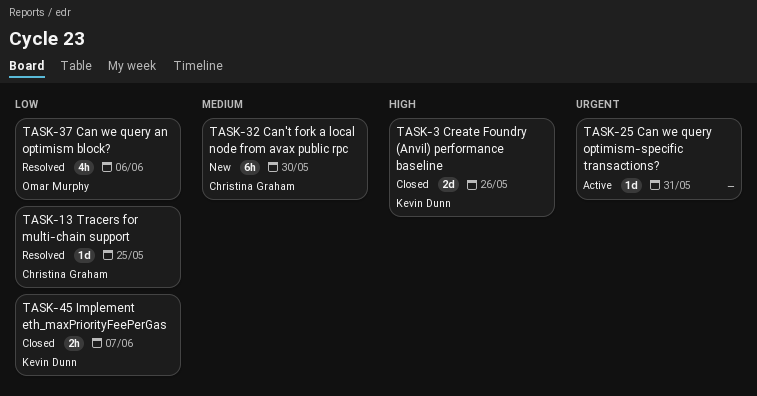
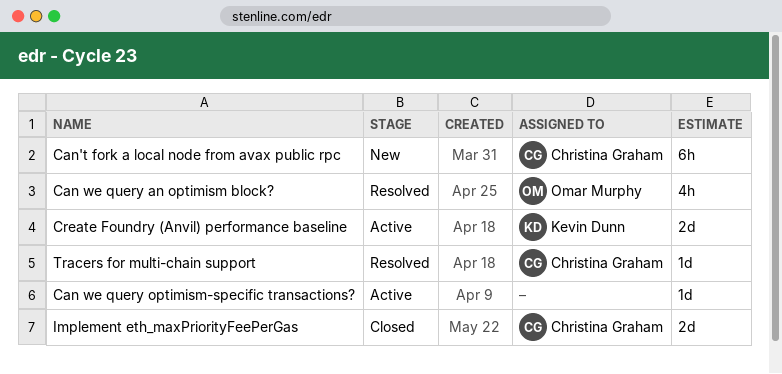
Create Foundry (Anvil) performance baseline, status: Closed -> Active
Implement eth_maxPriorityFeePerGas, owner: Kevin Dunn -> Christina Graham
Implement eth_maxPriorityFeePerGas, estimate: 2h -> 2d

